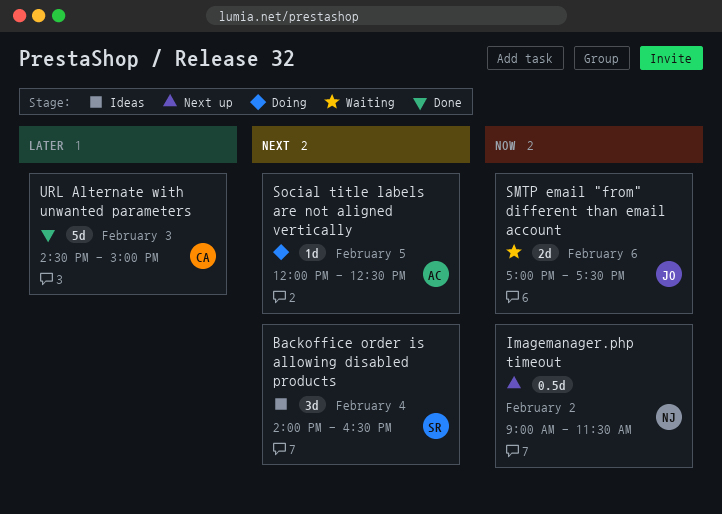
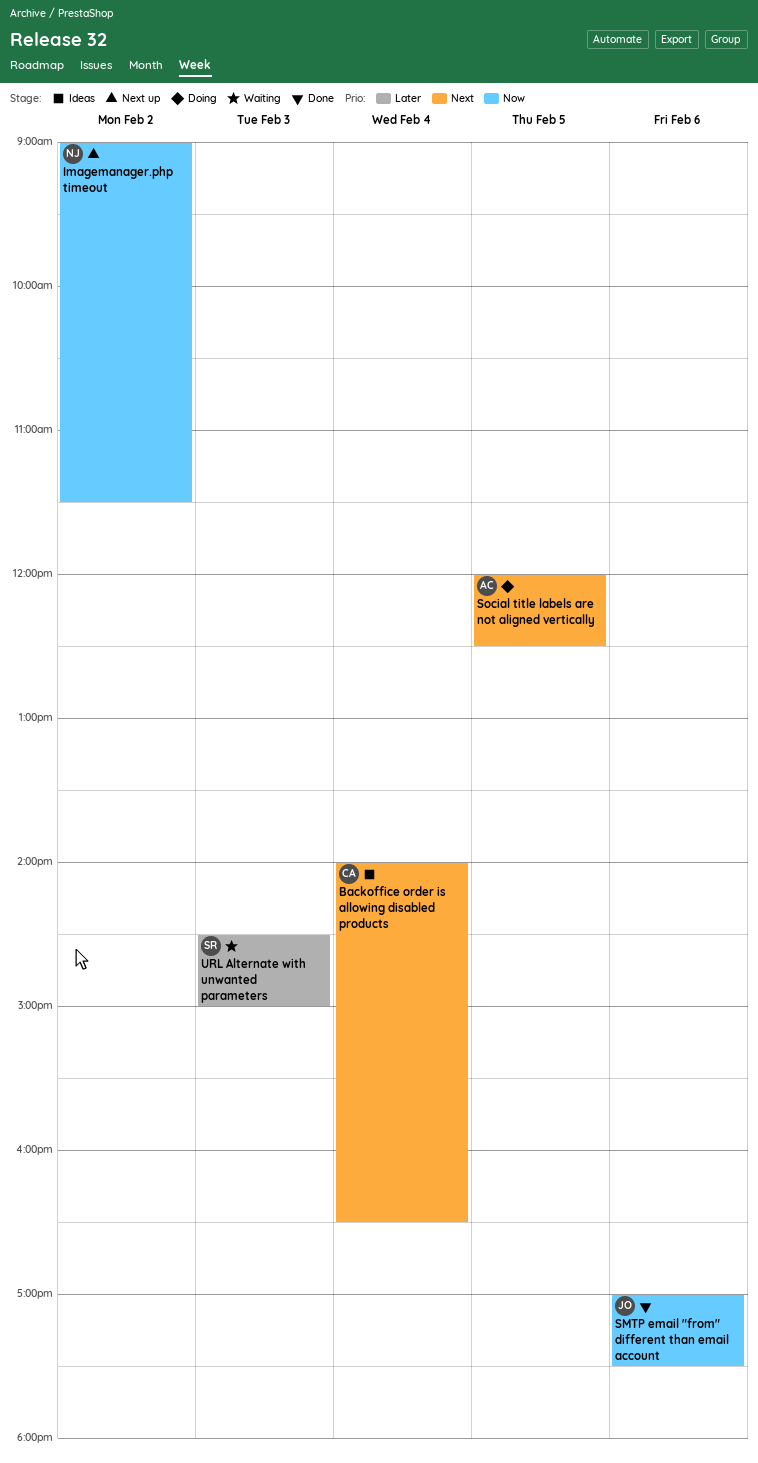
Backoffice order is allowing disabled products, owner: SR -> CA
SMTP email "from" different than email account, status: Waiting -> Done
URL Alternate with unwanted parameters, status: Done -> Waiting
URL Alternate with unwanted parameters, owner: CA -> SR

